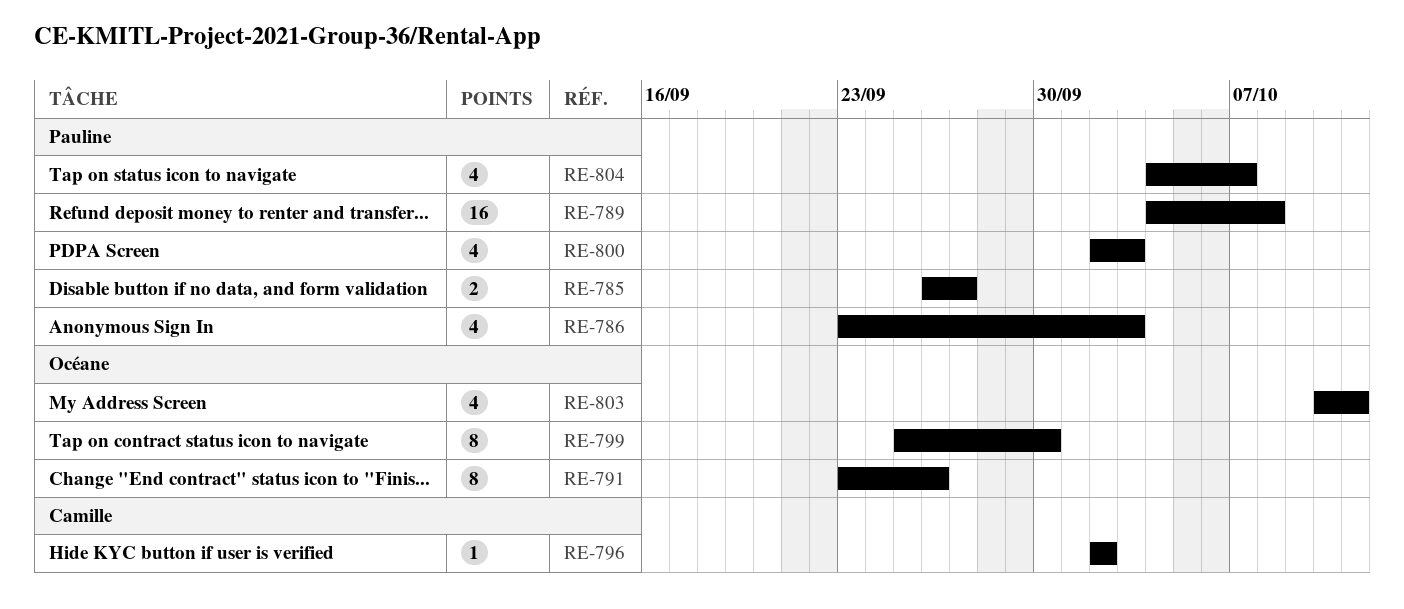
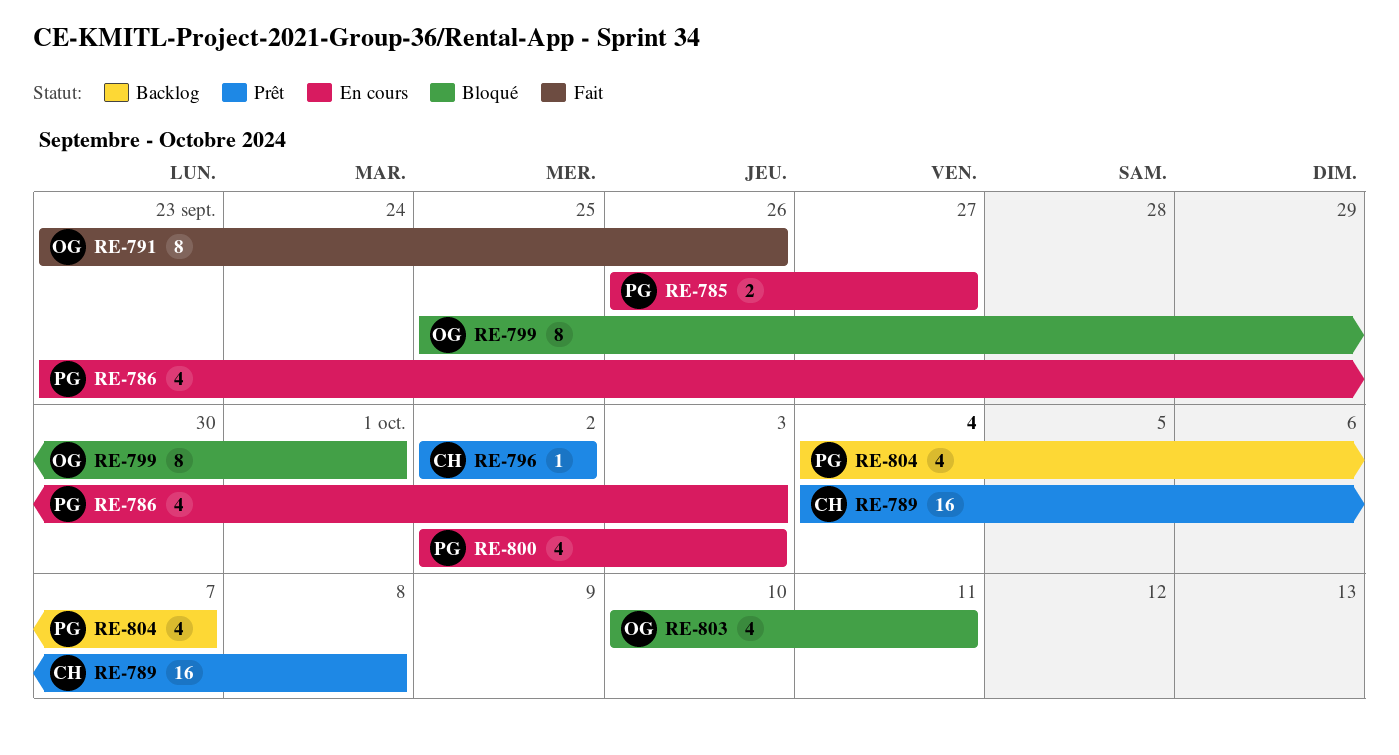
RE-789, owner: Pauline -> Camille
RE-799, due: Sep 30 -> Oct 1

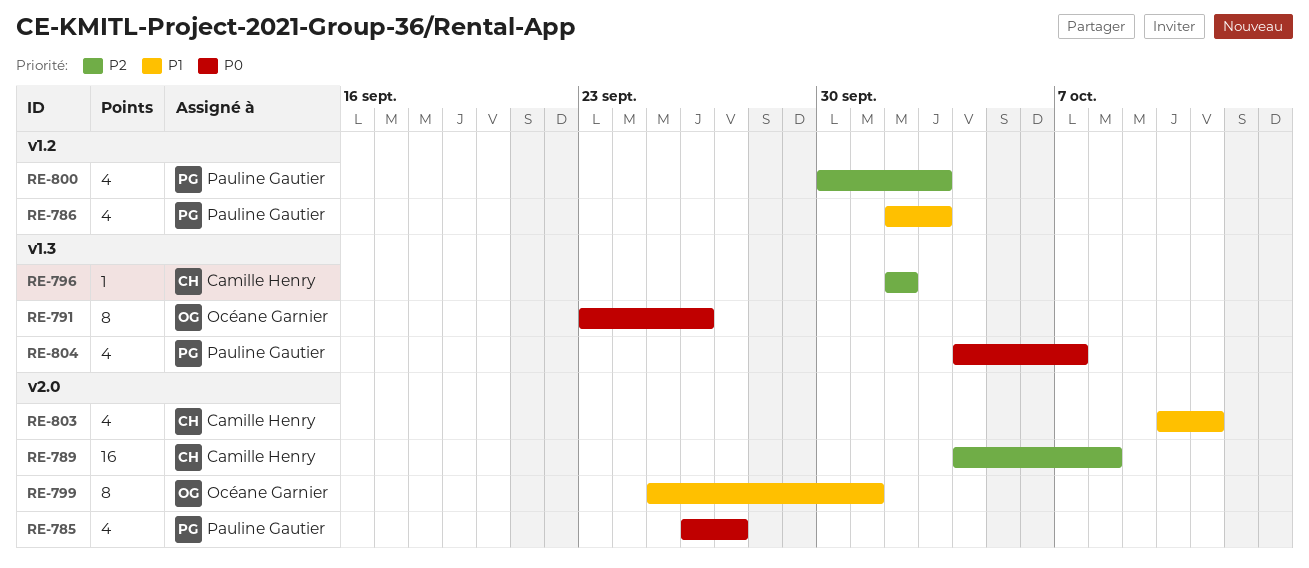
RE-785, estimate: 2 -> 4
RE-786, start: Sep 23 -> Oct 2
RE-800, start: Oct 2 -> Sep 30
RE-803, owner: Océane Garnier -> Camille Henry

